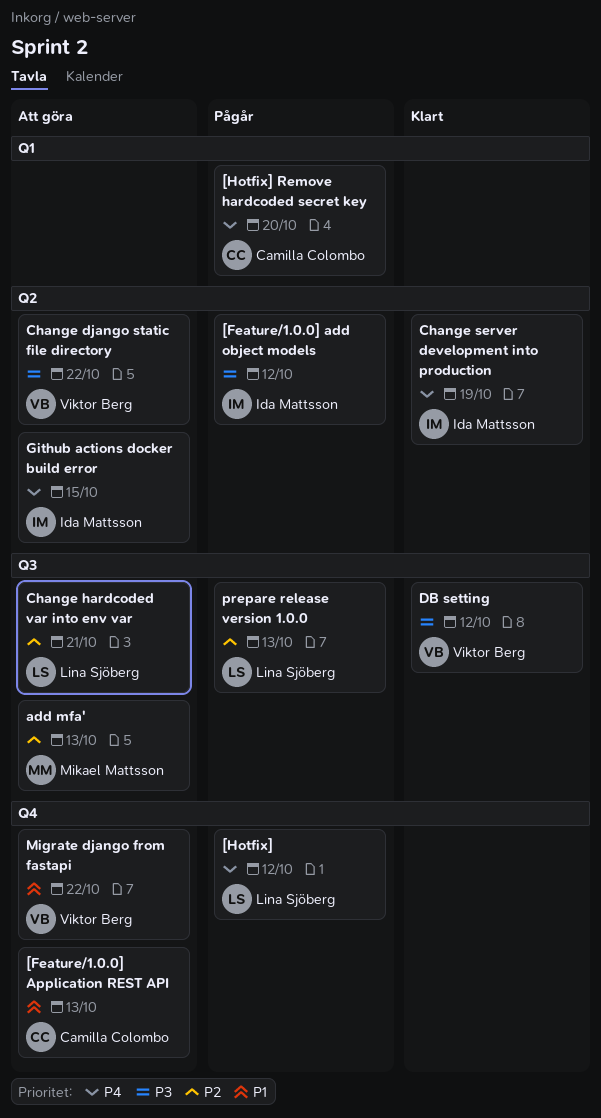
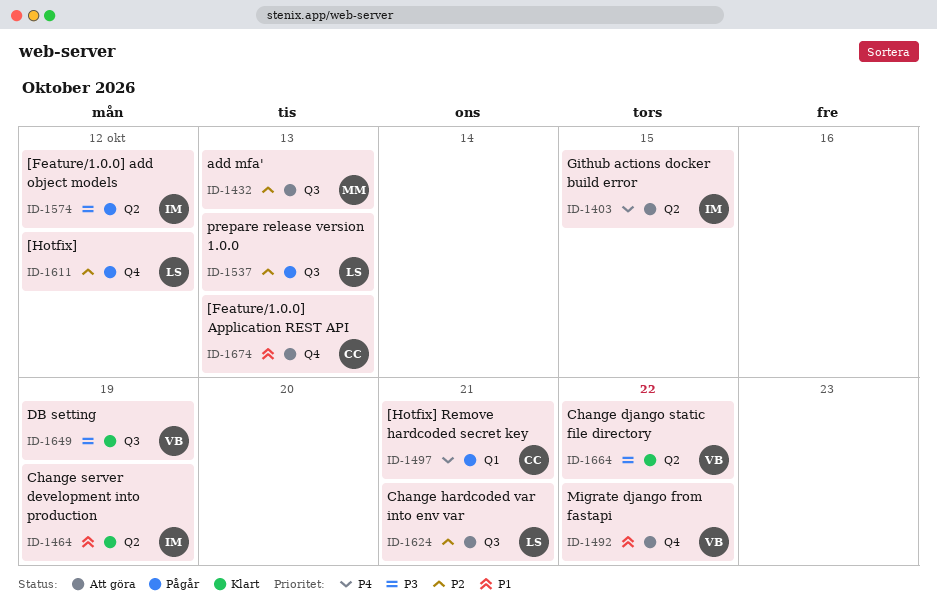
[Hotfix], priority: P4 -> P2
[Hotfix] Remove hardcoded secret key, due: Oct 20 -> Oct 21
Change django static file directory, status: Att göra -> Klart
Change server development into production, priority: P4 -> P1
DB setting, due: Oct 12 -> Oct 19

